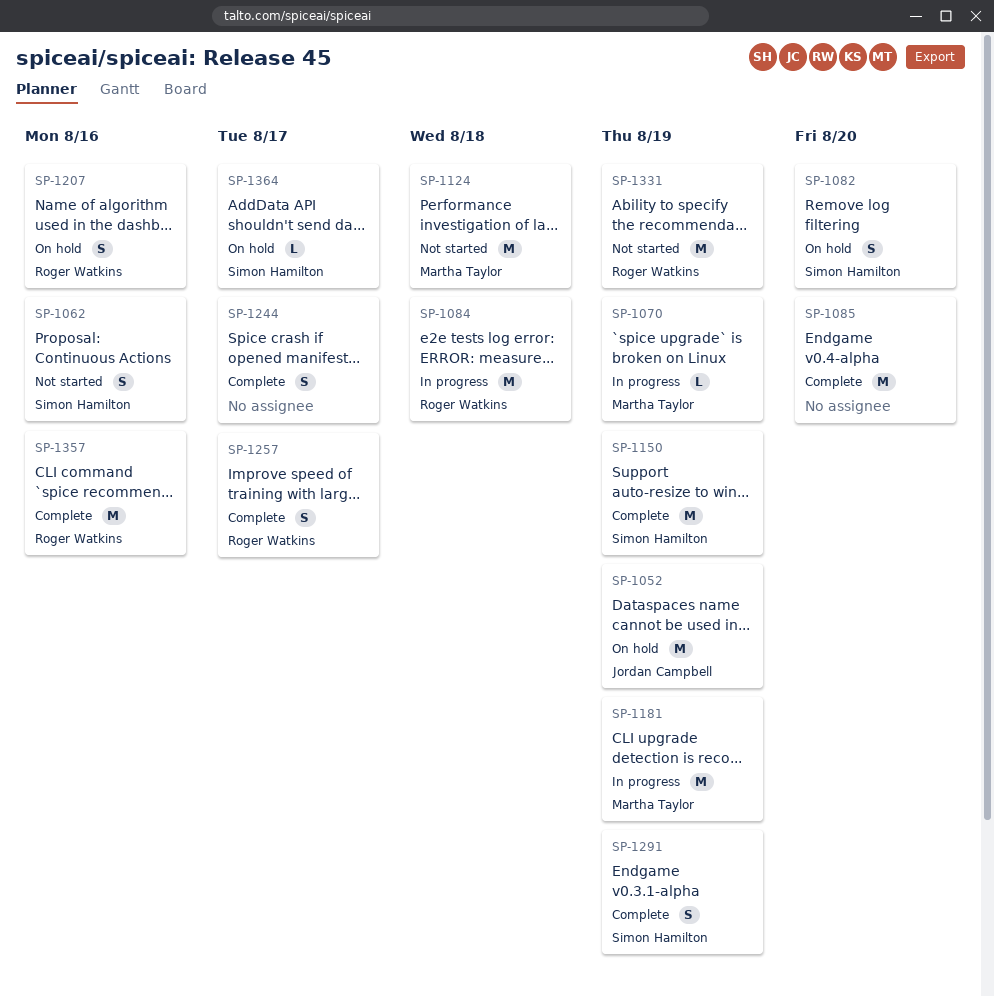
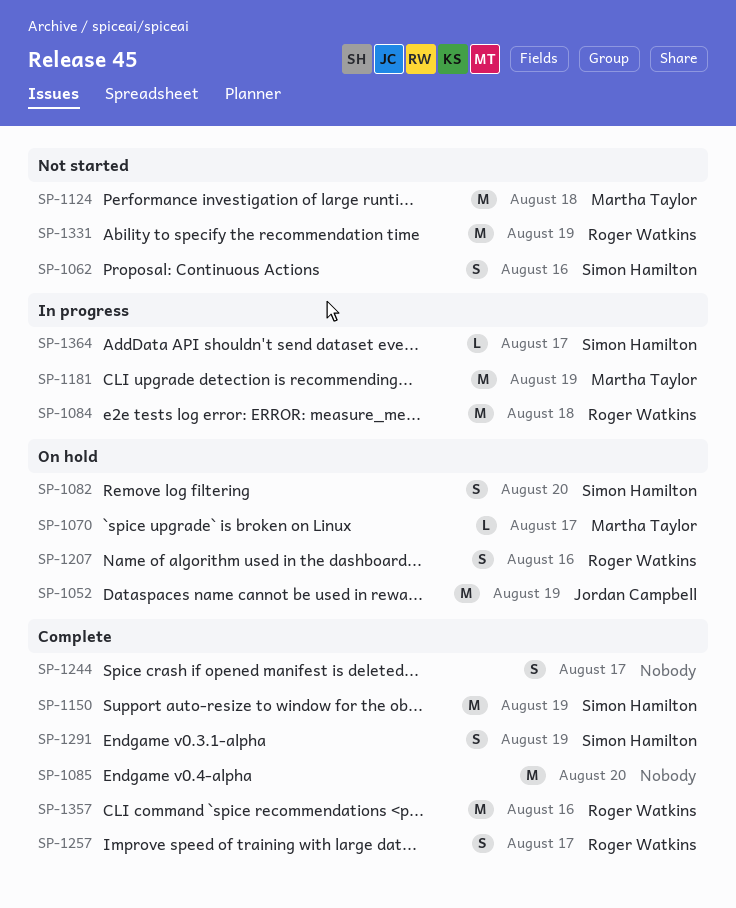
SP-1070, status: In progress -> On hold
SP-1070, due: Aug 19 -> Aug 17
SP-1364, status: On hold -> In progress

